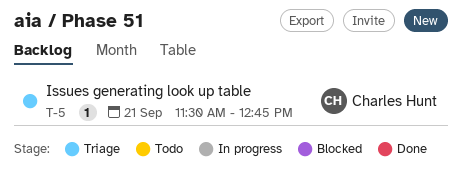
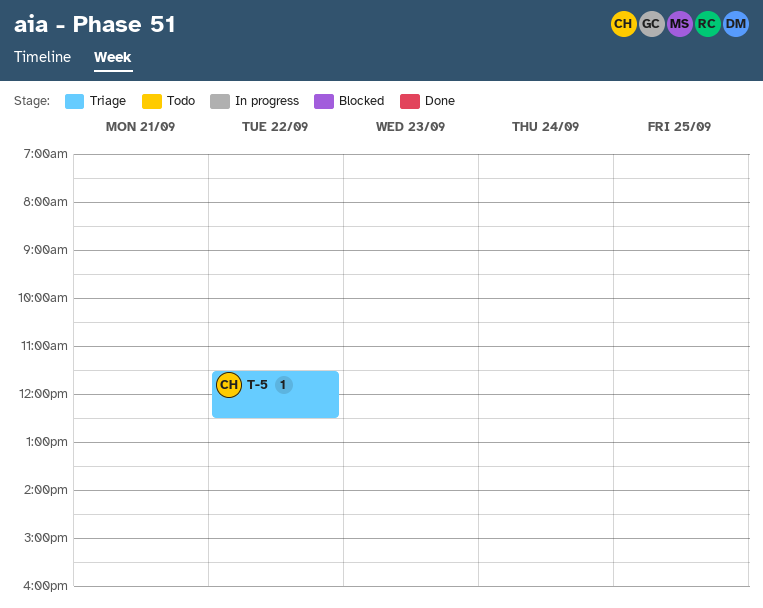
T-5, day: Sep 21 -> Sep 22
T-5, ends: 12:45 -> 12:30

